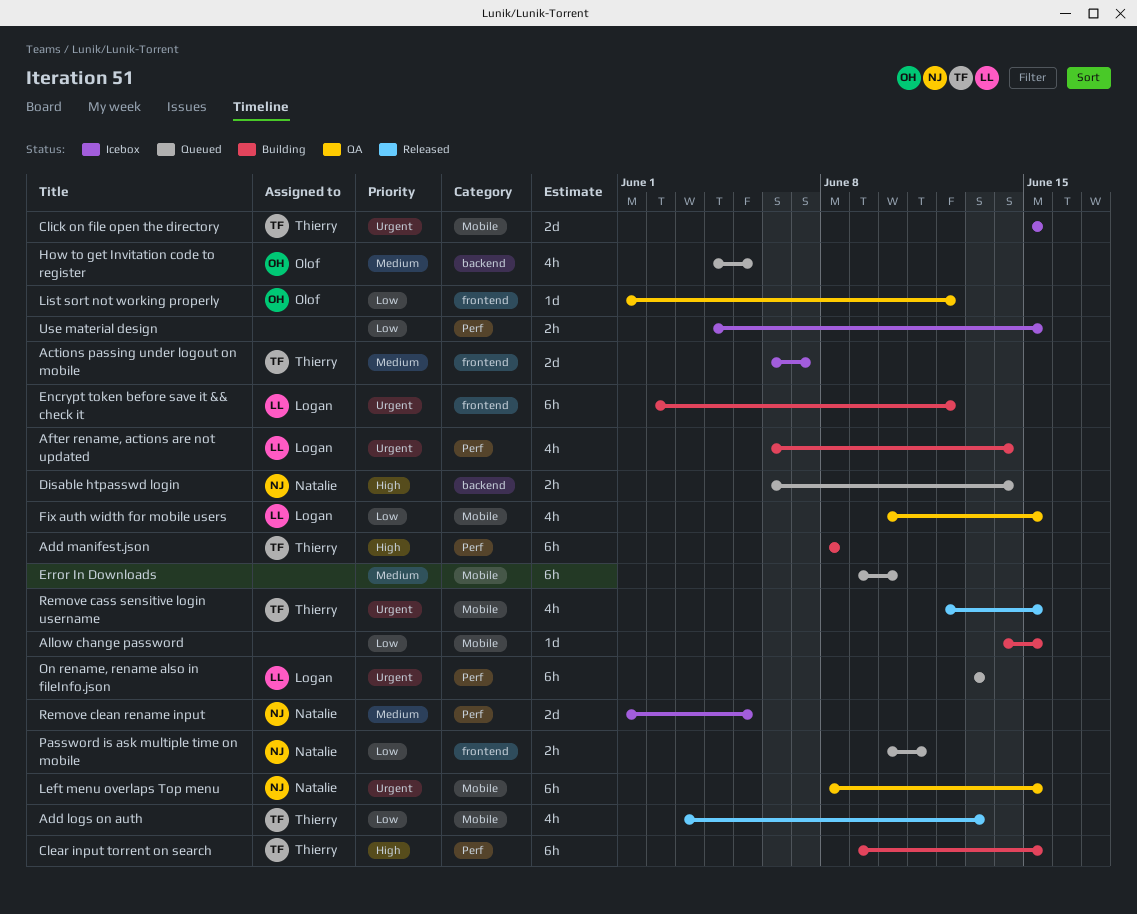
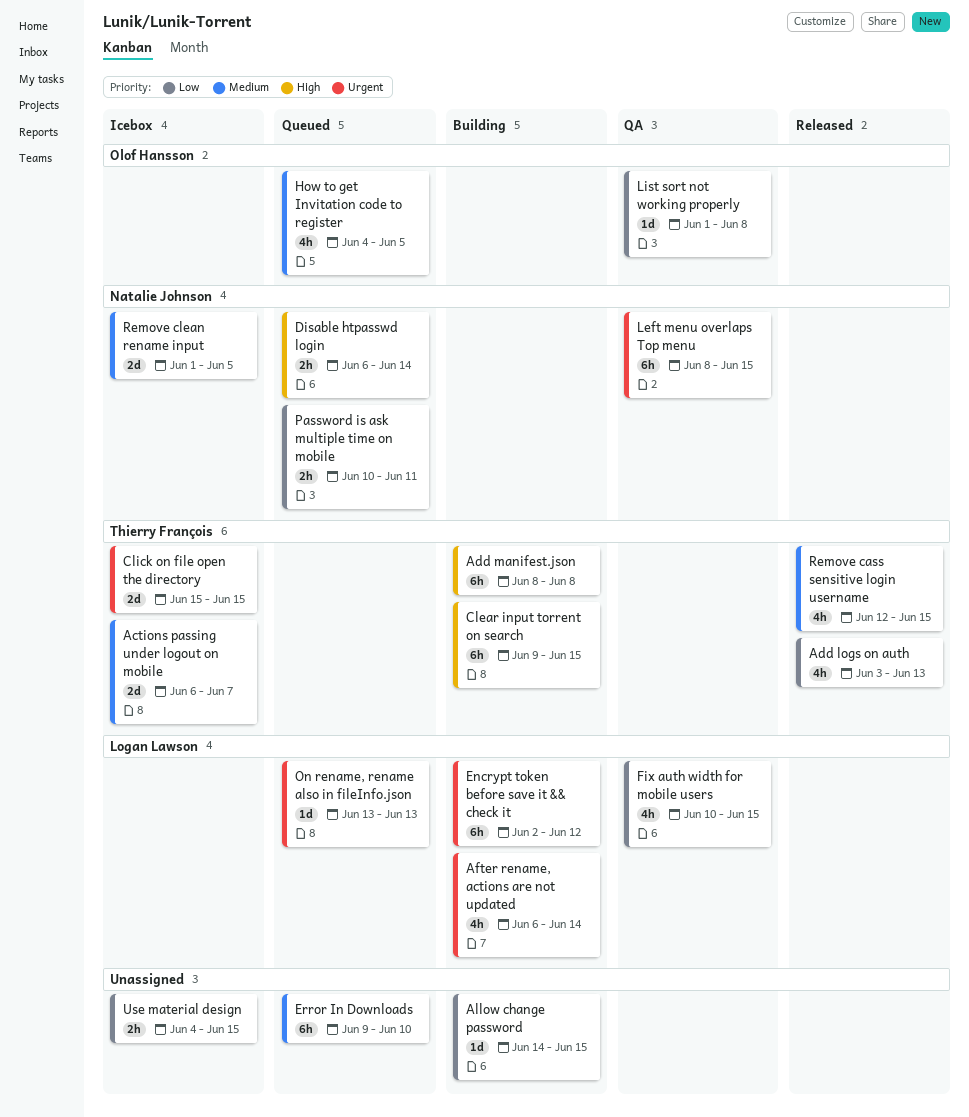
List sort not working properly, due: Jun 12 -> Jun 8
On rename, rename also in fileInfo.json, estimate: 6h -> 1d
Remove cass sensitive login username, priority: Urgent -> Medium

